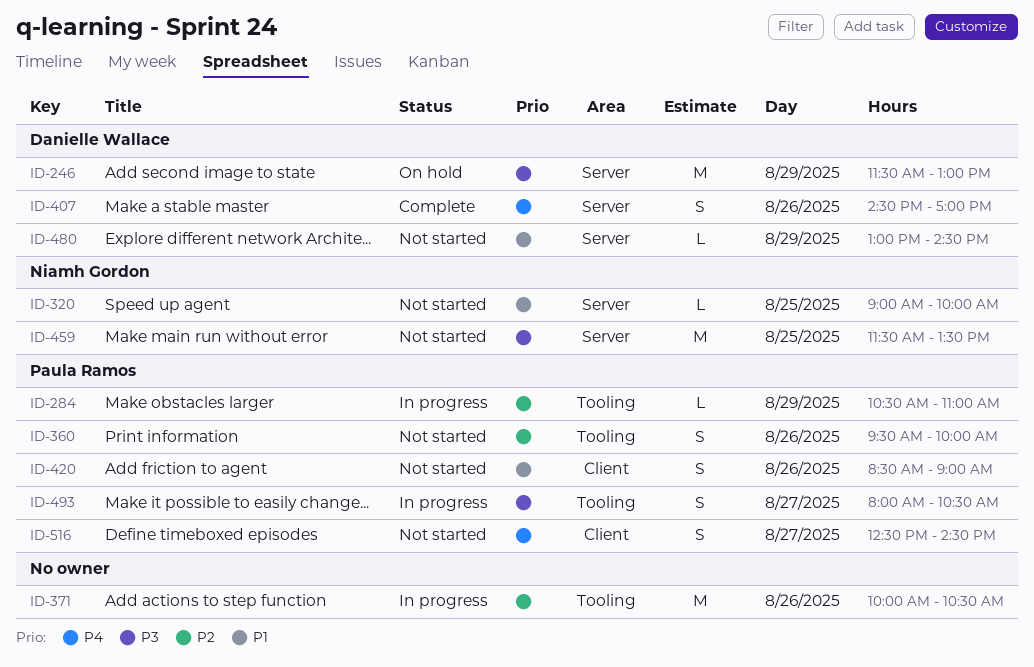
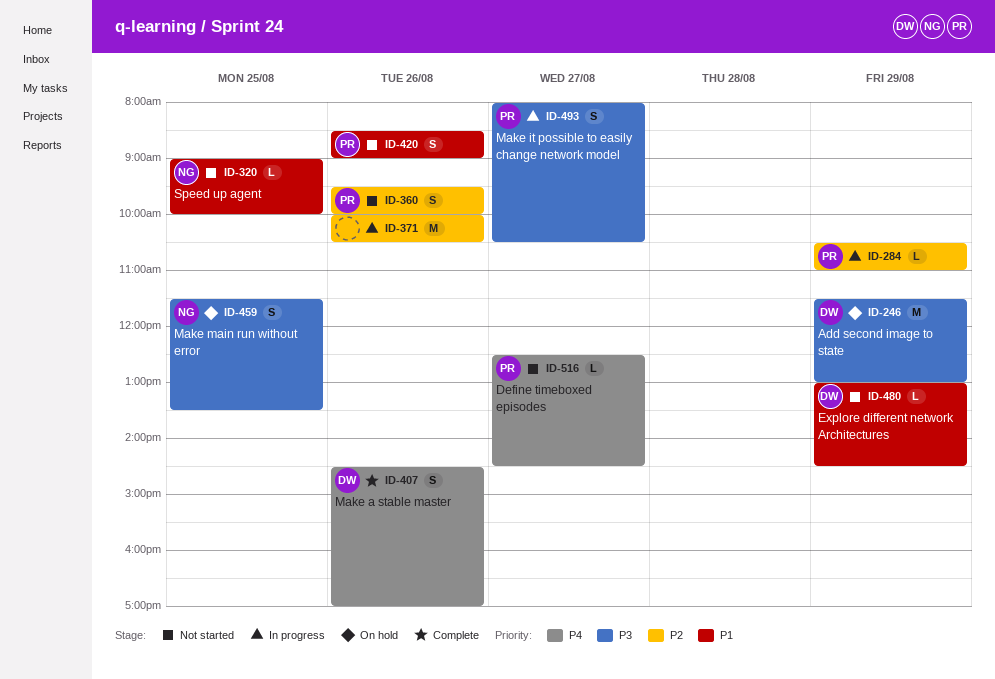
ID-459, status: Not started -> On hold
ID-459, estimate: M -> S
ID-516, estimate: S -> L

